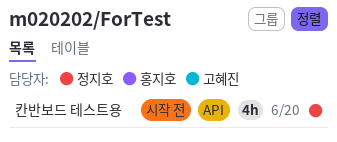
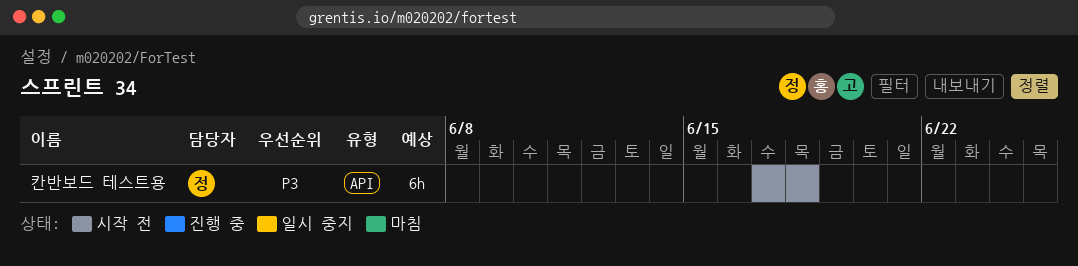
칸반보드 테스트용, estimate: 4h -> 6h
칸반보드 테스트용, due: Jun 20 -> Jun 18

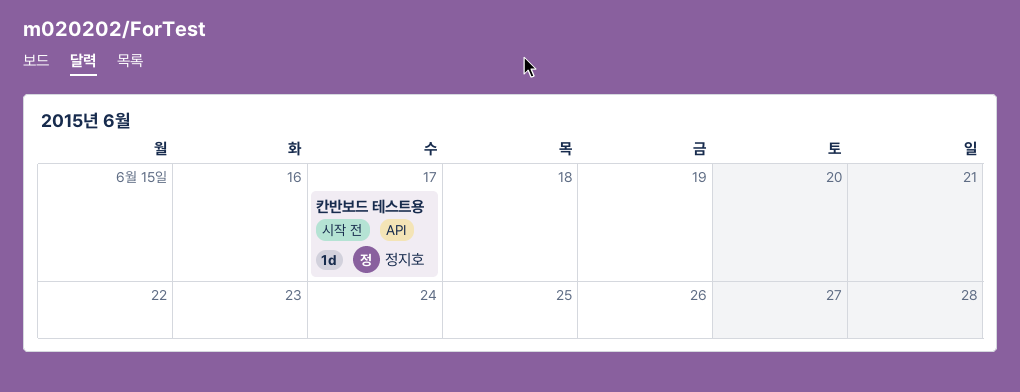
칸반보드 테스트용, estimate: 6h -> 1d
칸반보드 테스트용, due: Jun 18 -> Jun 17

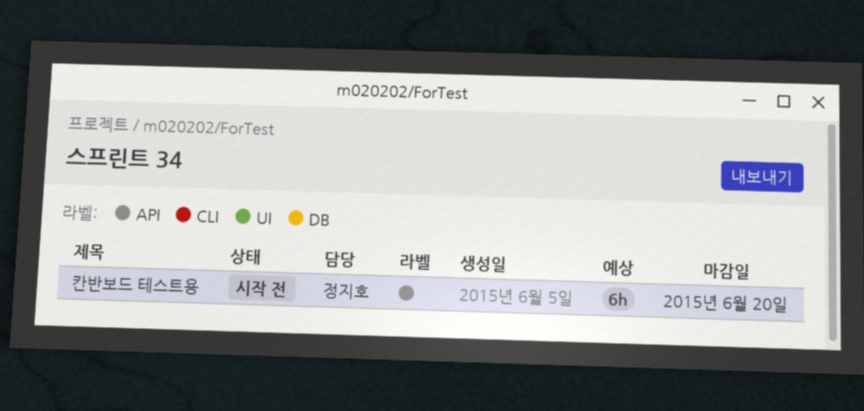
칸반보드 테스트용, estimate: 1d -> 6h
칸반보드 테스트용, due: Jun 17 -> Jun 20

